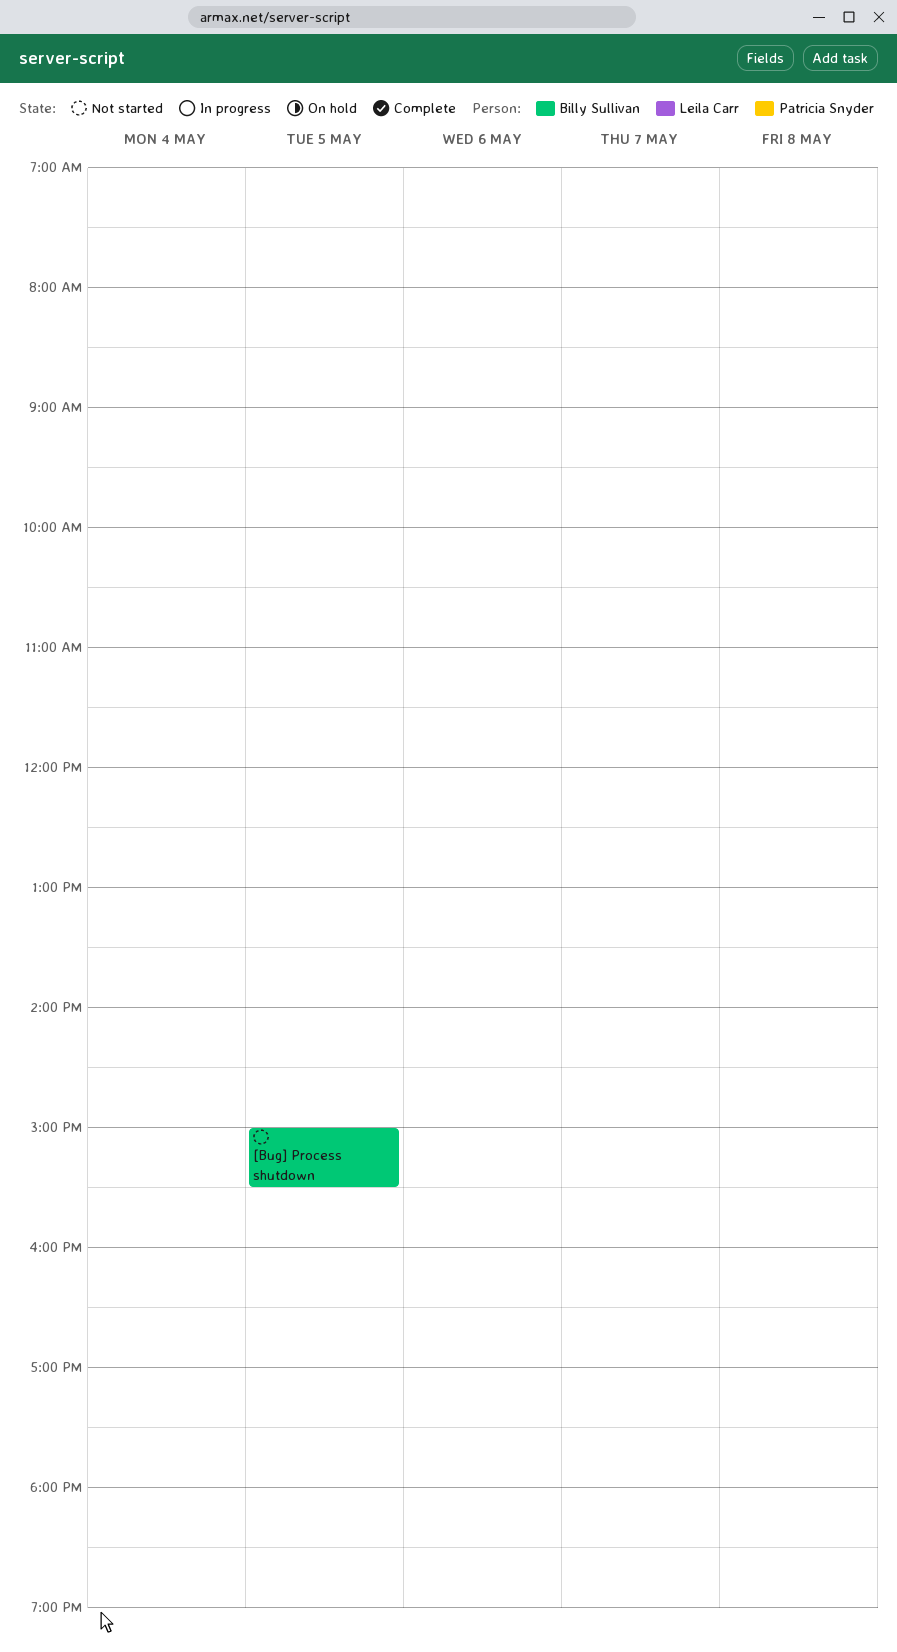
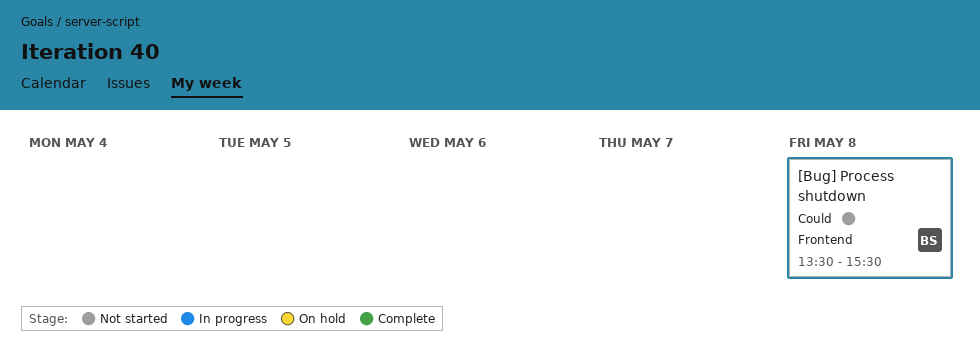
[Bug] Process shutdown, day: May 5 -> May 8
[Bug] Process shutdown, begins: 15:00 -> 13:30

